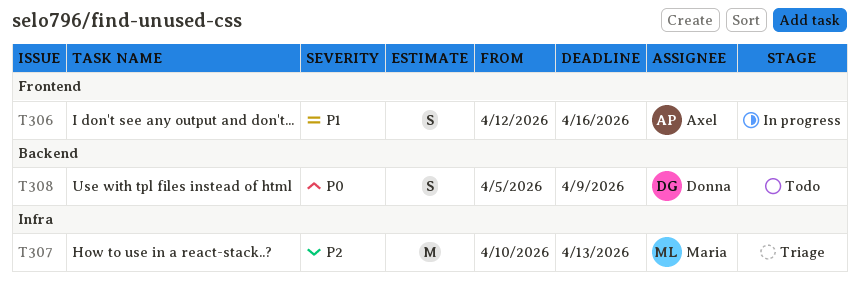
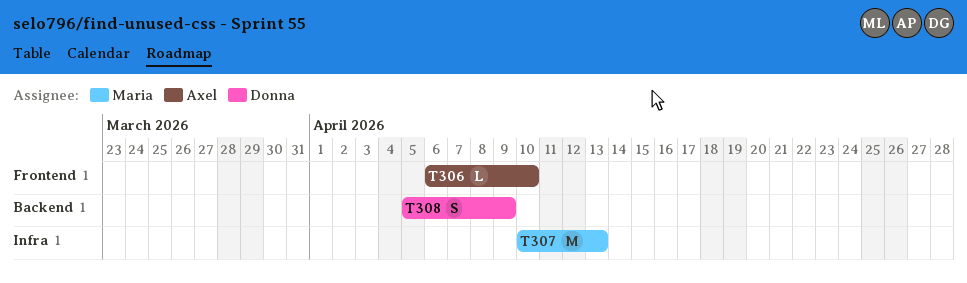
T306, estimate: S -> L
T306, start: Apr 12 -> Apr 6
T306, due: Apr 16 -> Apr 10

